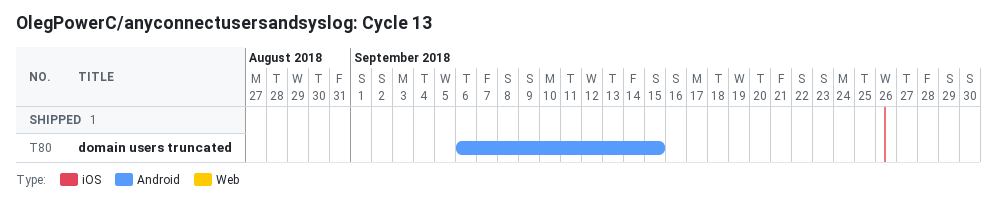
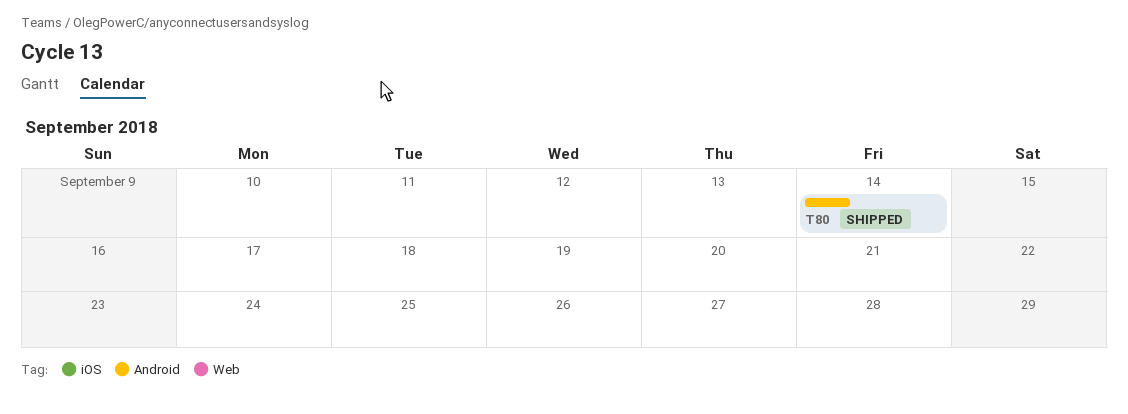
T80, due: Sep 15 -> Sep 14

